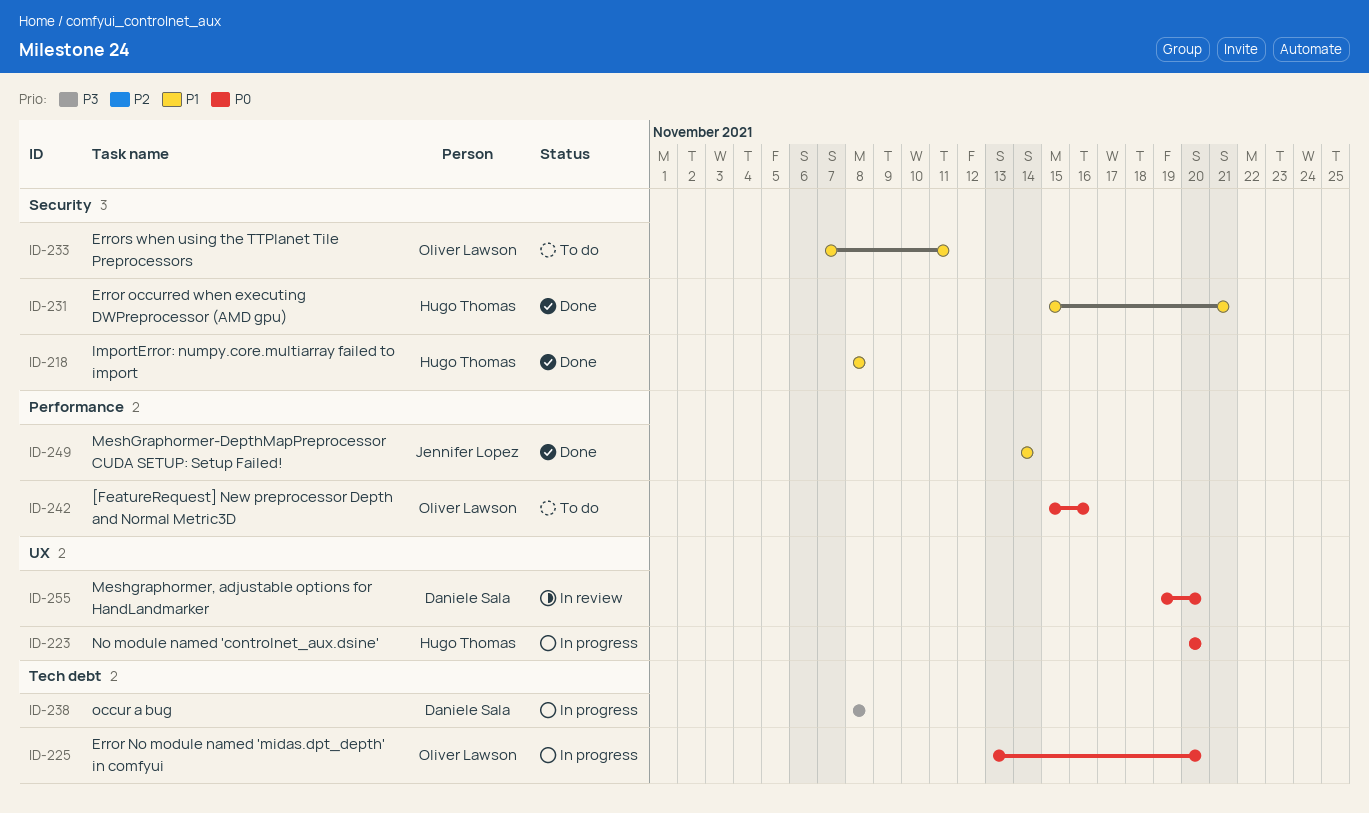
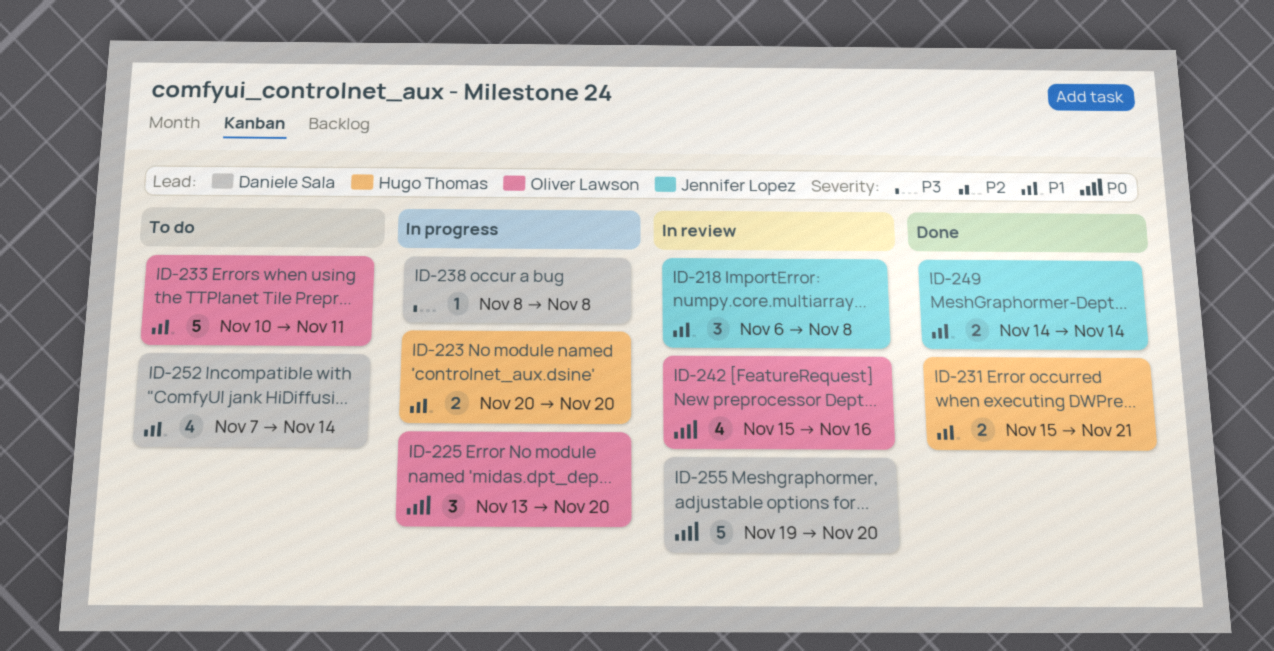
ID-218, status: Done -> In review
ID-218, owner: Hugo Thomas -> Jennifer Lopez
ID-218, start: Nov 8 -> Nov 6
ID-223, priority: P0 -> P1
ID-233, start: Nov 7 -> Nov 10
ID-242, status: To do -> In review
ID-252: none -> present

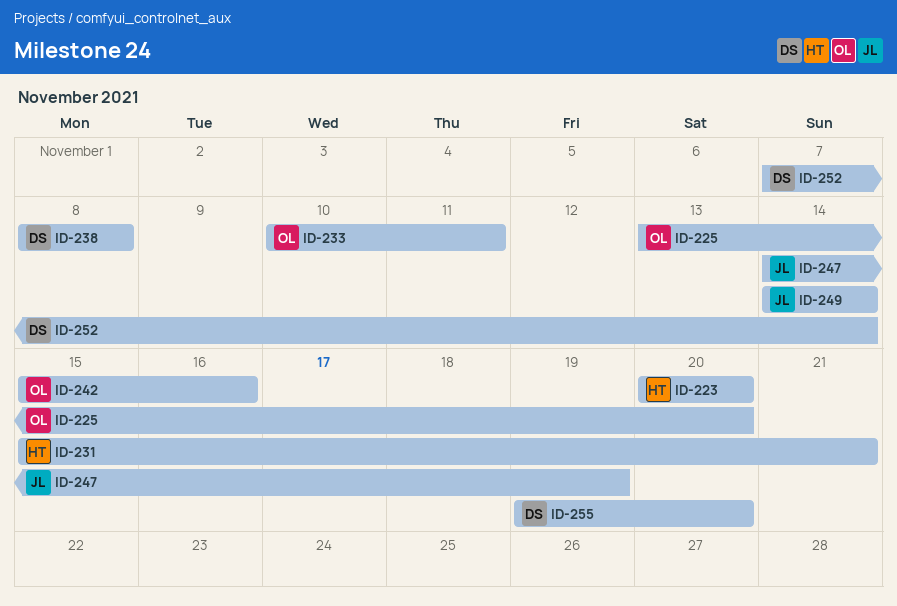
ID-218: present -> none
ID-247: none -> present

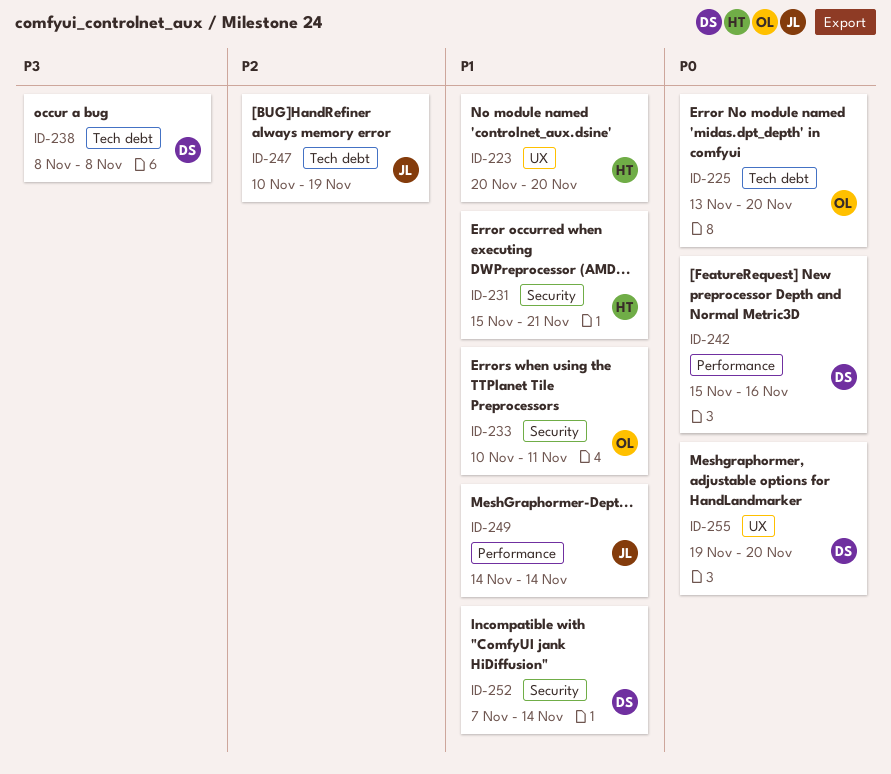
ID-242, owner: OL -> DS
ID-247, start: Nov 14 -> Nov 10

